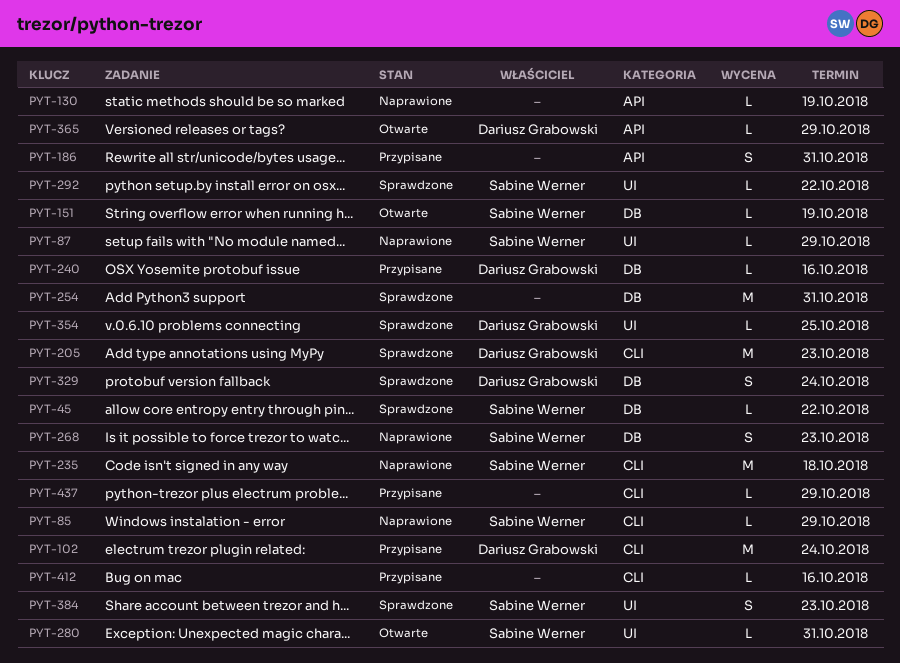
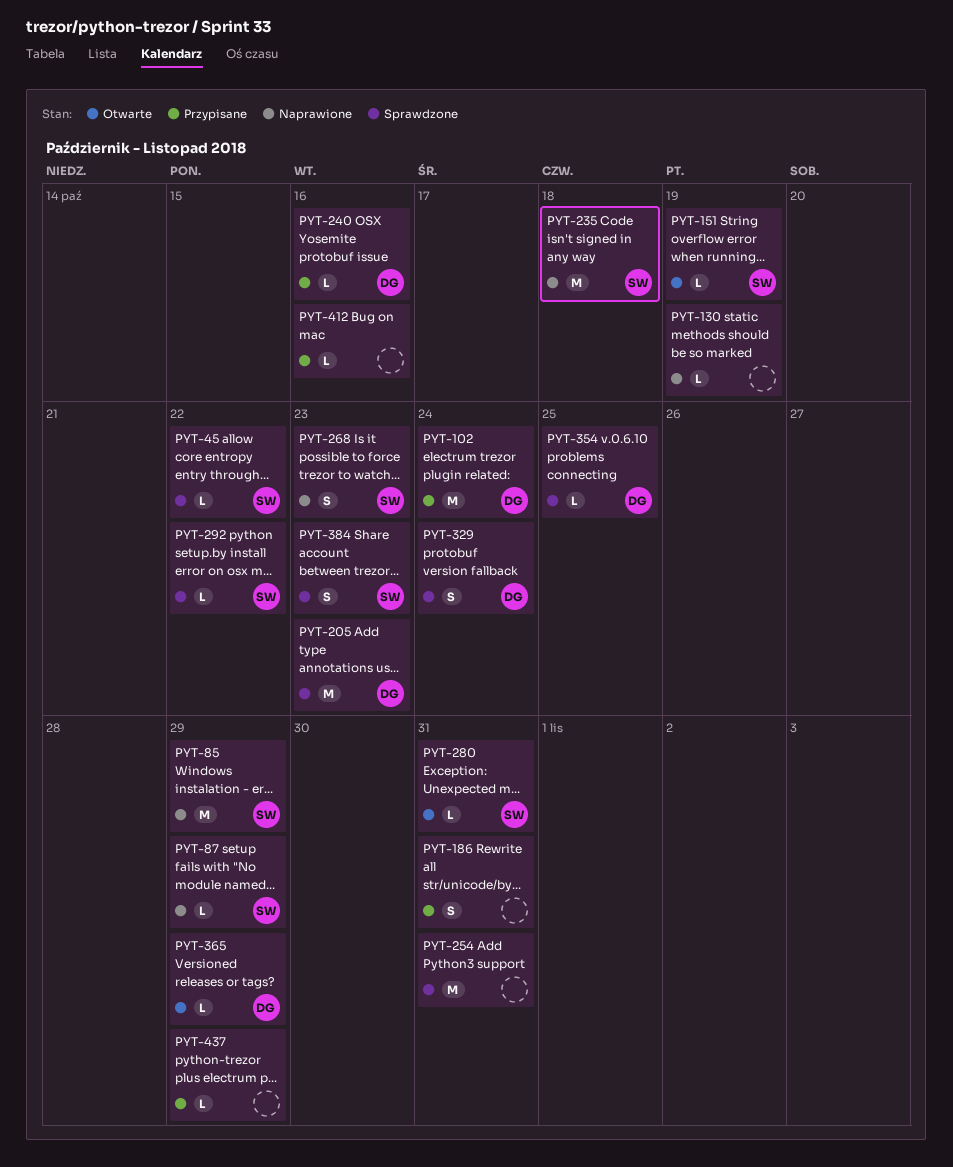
PYT-85, estimate: L -> M

